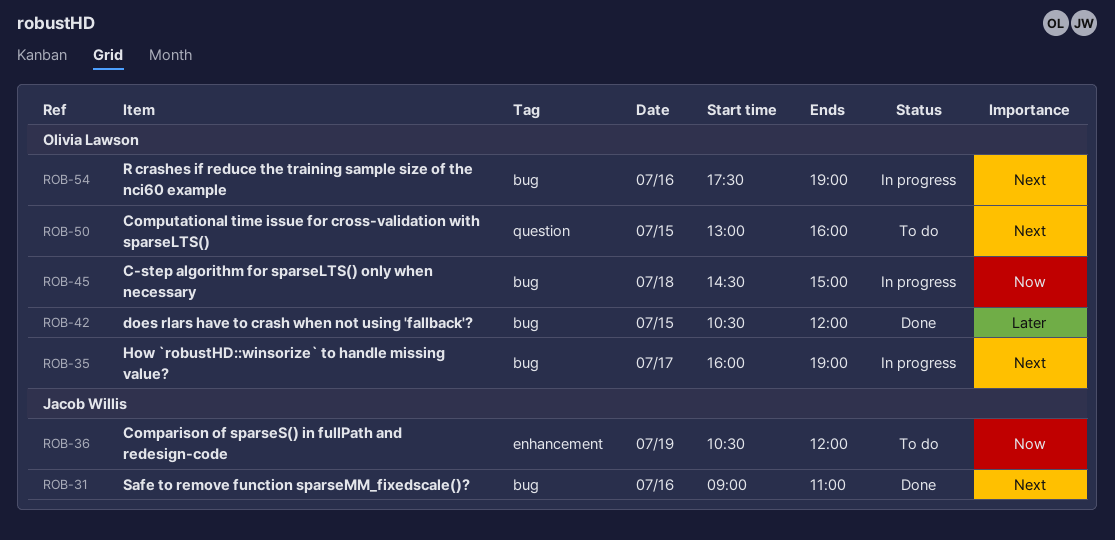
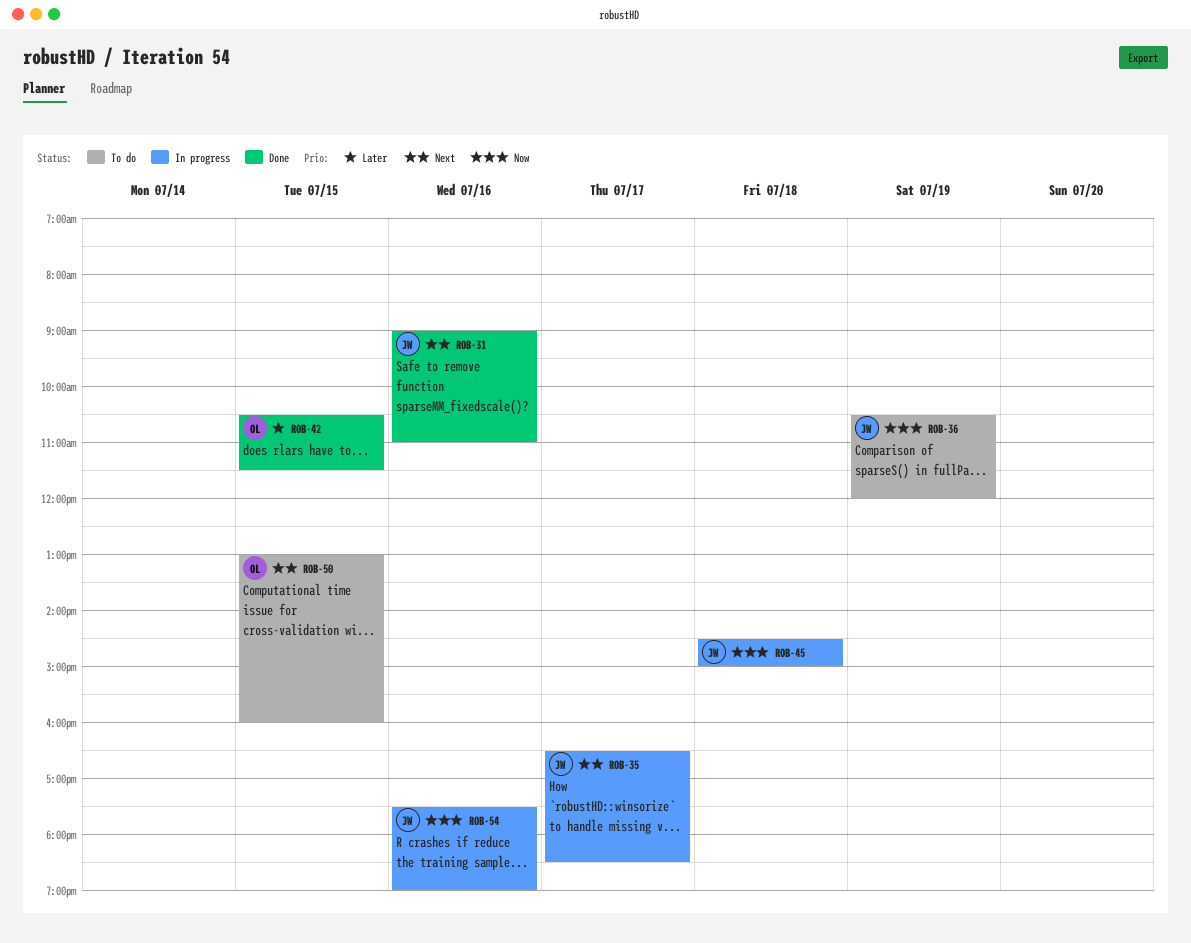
ROB-35, owner: Olivia Lawson -> Jacob Willis
ROB-35, begins: 16:00 -> 16:30
ROB-35, ends: 19:00 -> 18:30
ROB-42, ends: 12:00 -> 11:30
ROB-45, owner: Olivia Lawson -> Jacob Willis
ROB-54, owner: Olivia Lawson -> Jacob Willis
ROB-54, priority: Next -> Now

